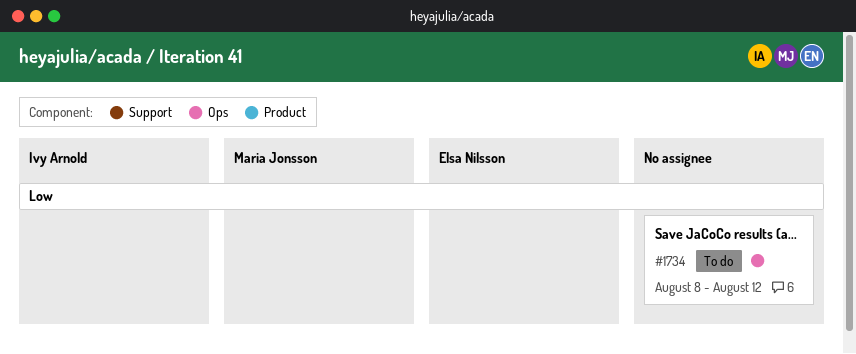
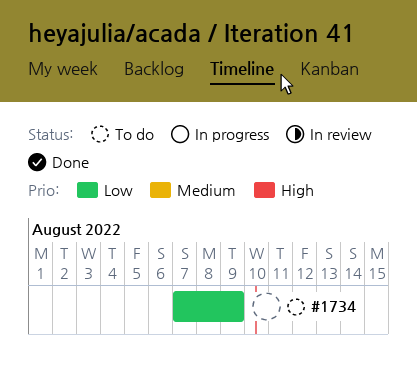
#1734, start: Aug 8 -> Aug 7
#1734, due: Aug 12 -> Aug 9

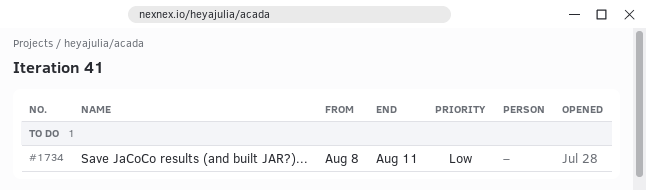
#1734, start: Aug 7 -> Aug 8
#1734, due: Aug 9 -> Aug 11

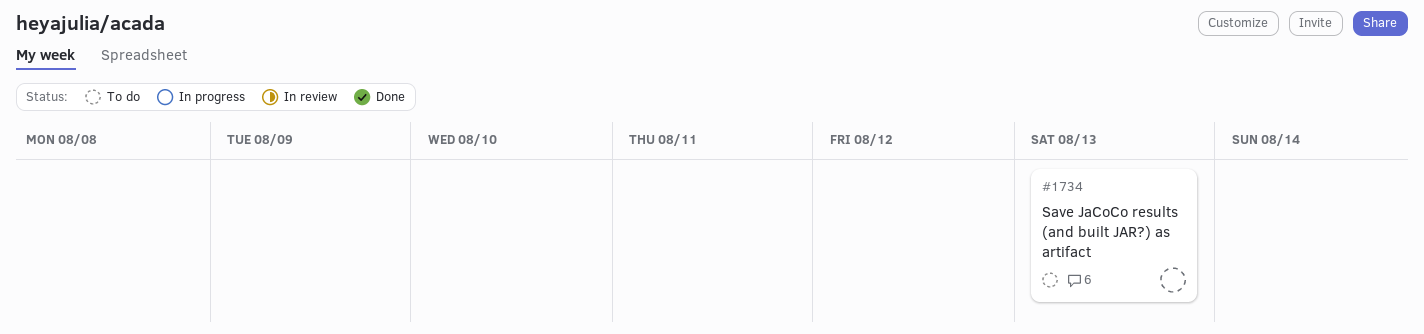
#1734, due: Aug 11 -> Aug 13

